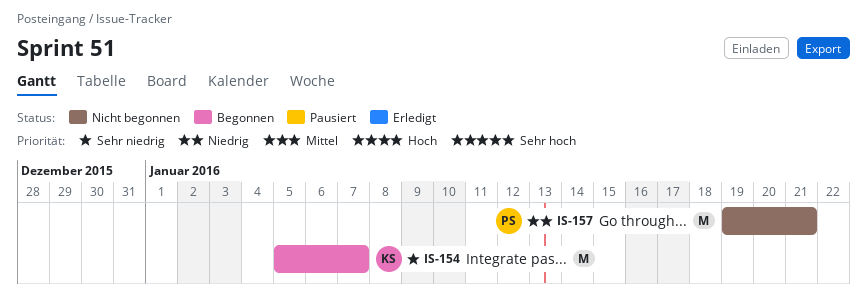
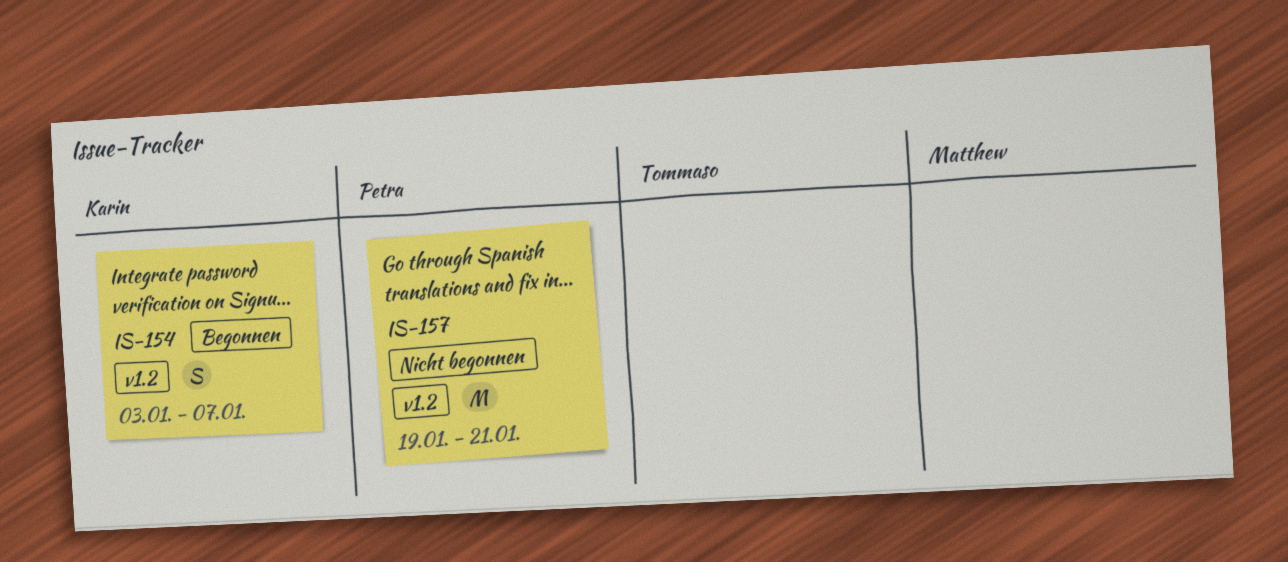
IS-154, estimate: M -> S
IS-154, start: Jan 5 -> Jan 3

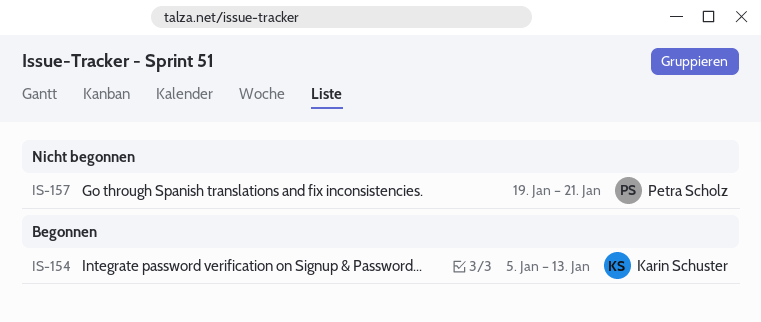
IS-154, start: Jan 3 -> Jan 5
IS-154, due: Jan 7 -> Jan 13

